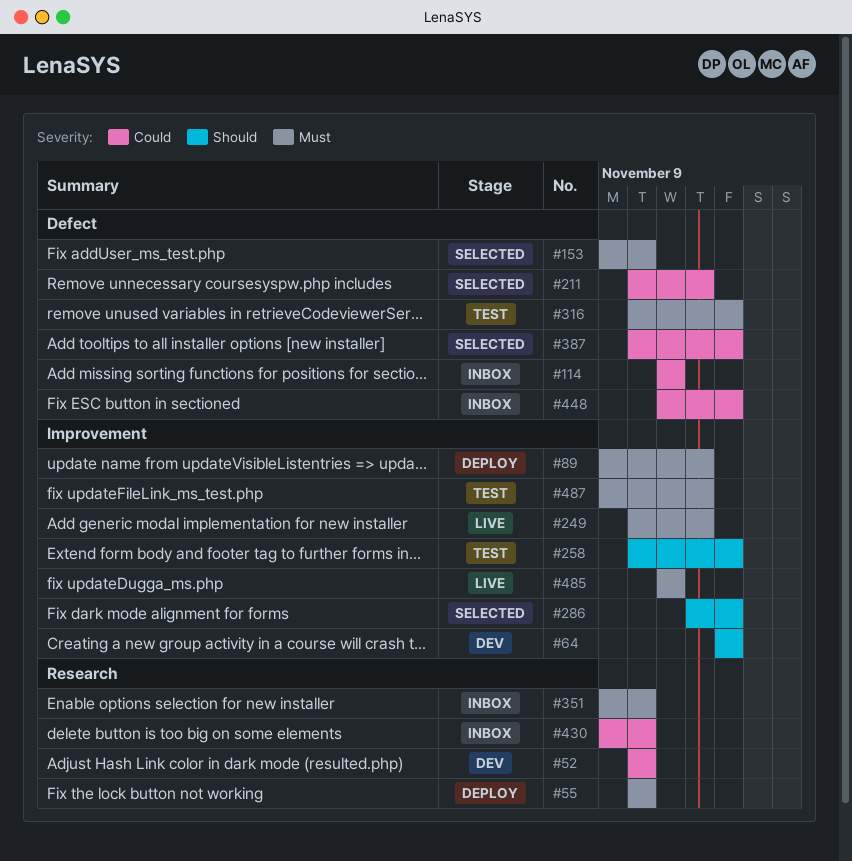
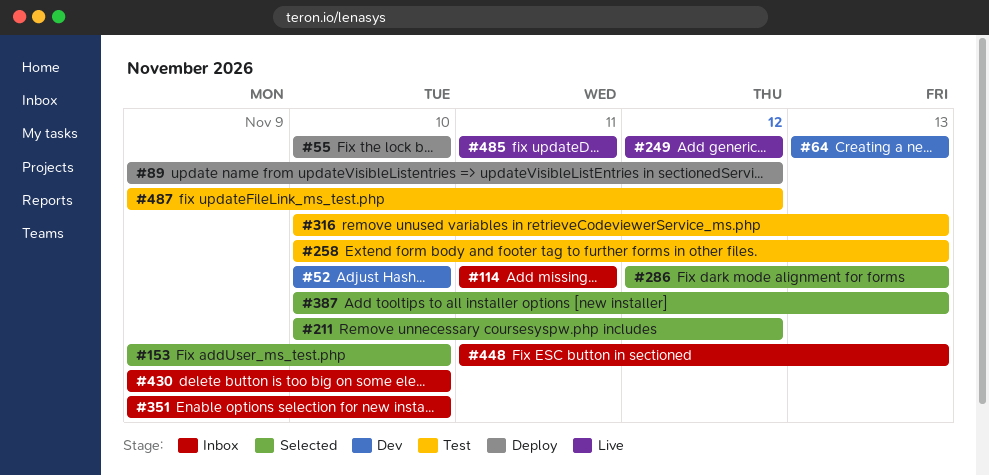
#249, start: Nov 10 -> Nov 12

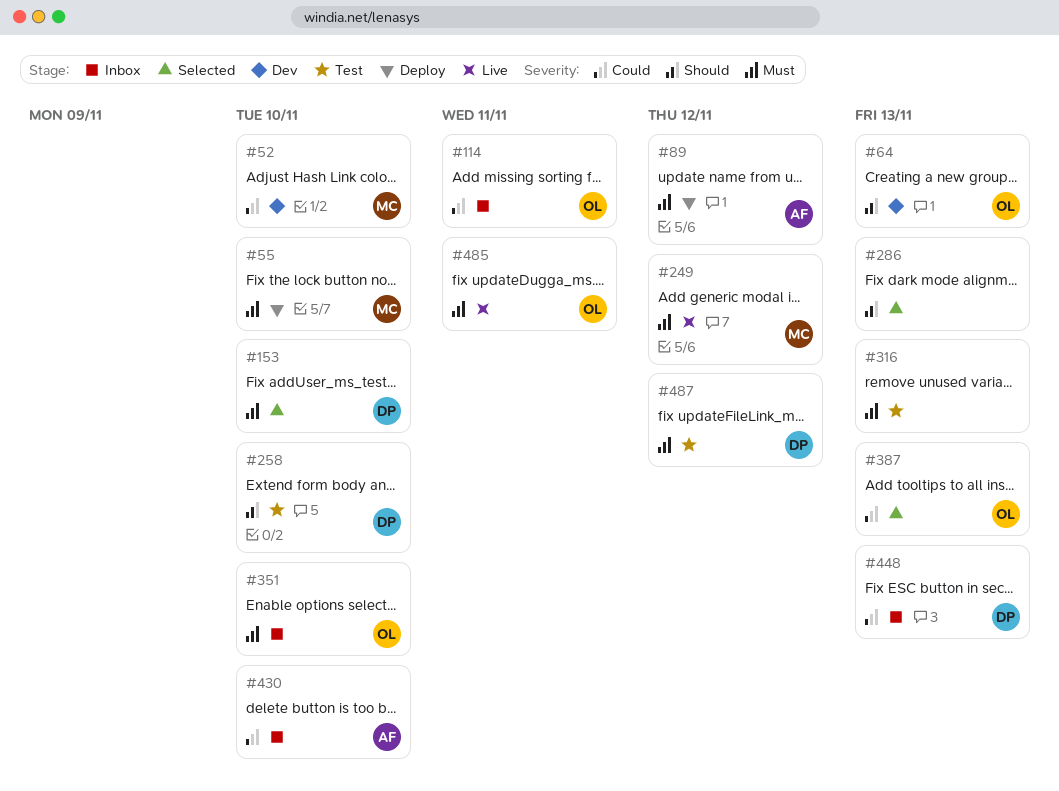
#211: present -> none
#258, due: Nov 13 -> Nov 10

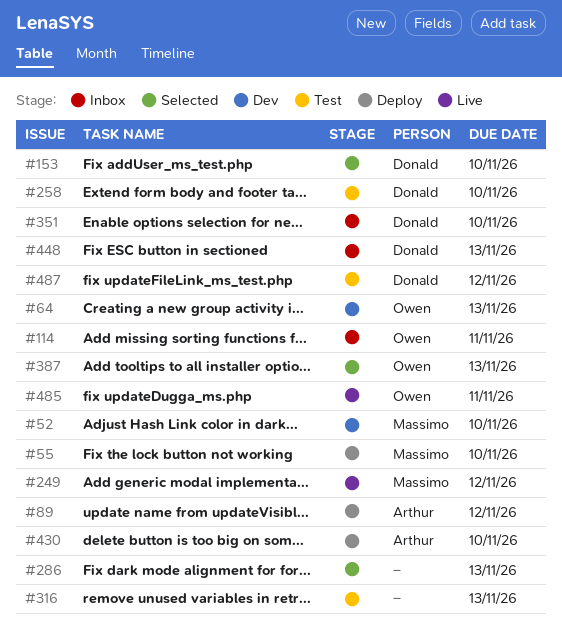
#351, owner: Owen -> Donald
#430, status: Inbox -> Deploy

